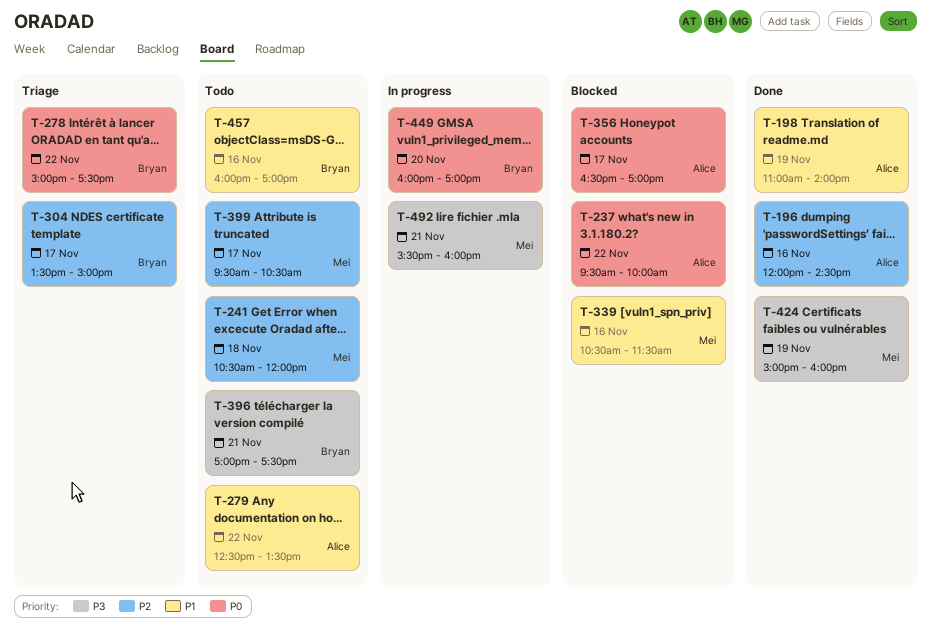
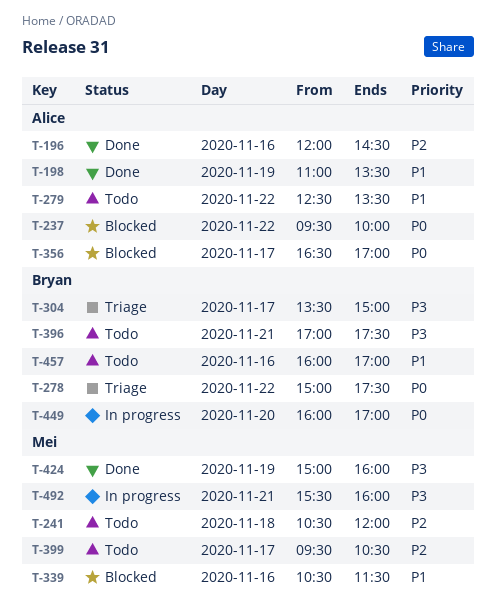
T-198, ends: 14:00 -> 13:30
T-304, priority: P2 -> P3

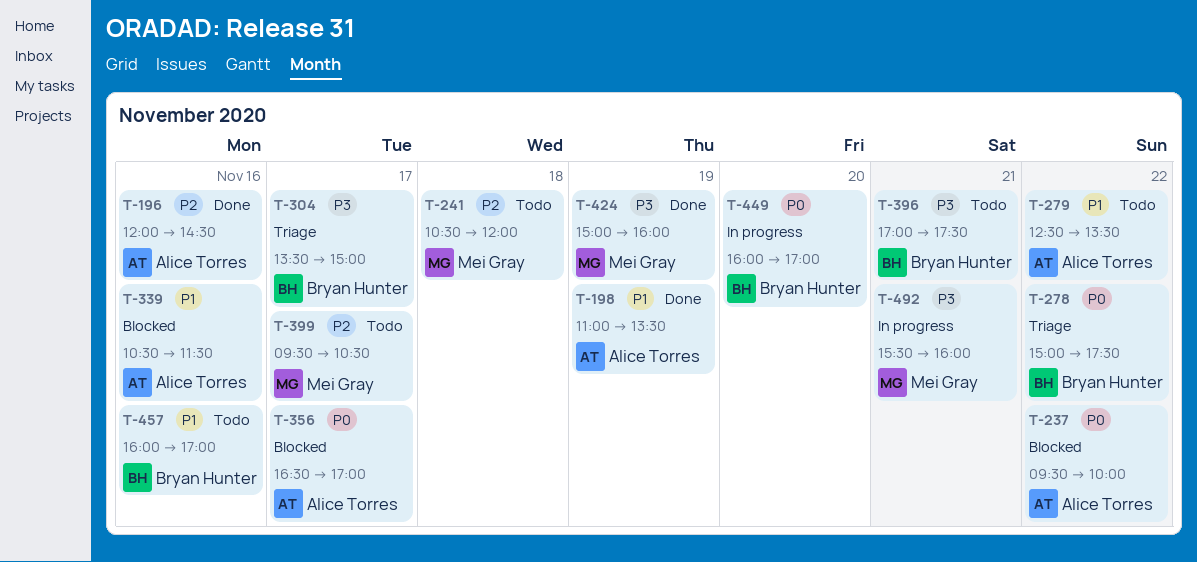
T-339, owner: Mei Gray -> Alice Torres

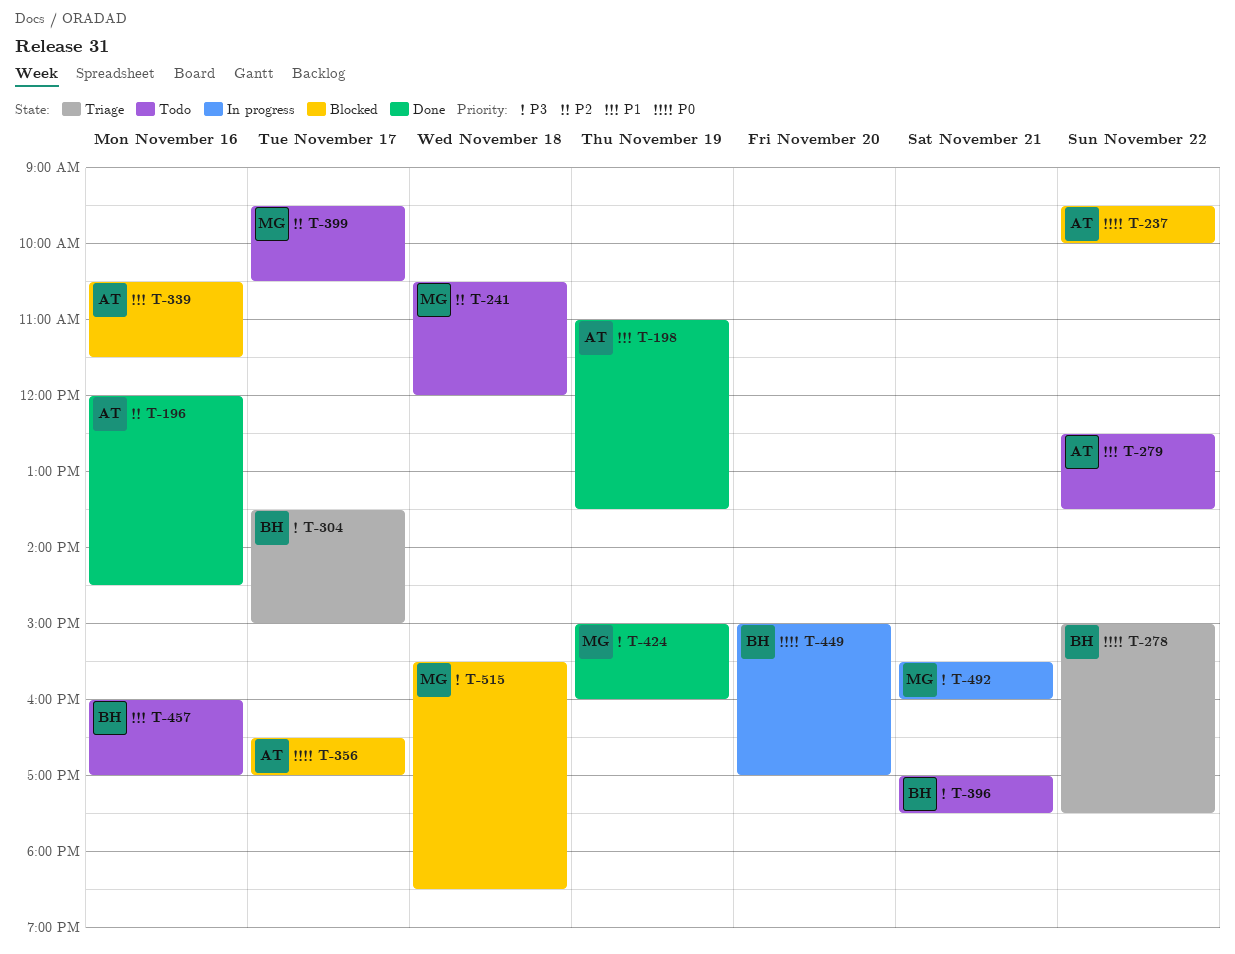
T-449, begins: 16:00 -> 15:00
T-515: none -> present

